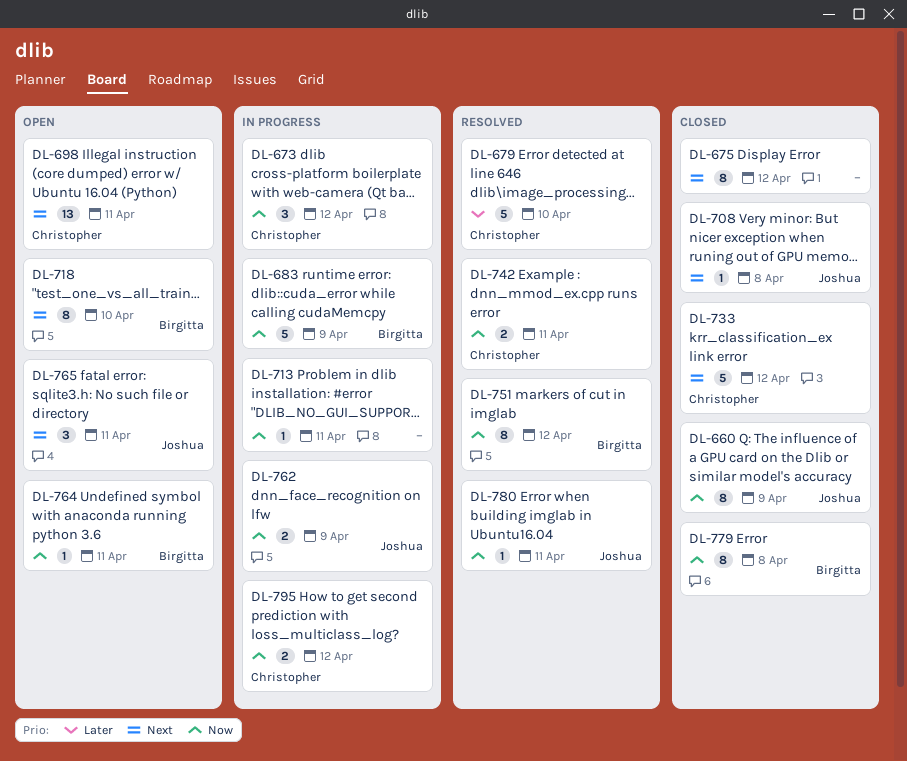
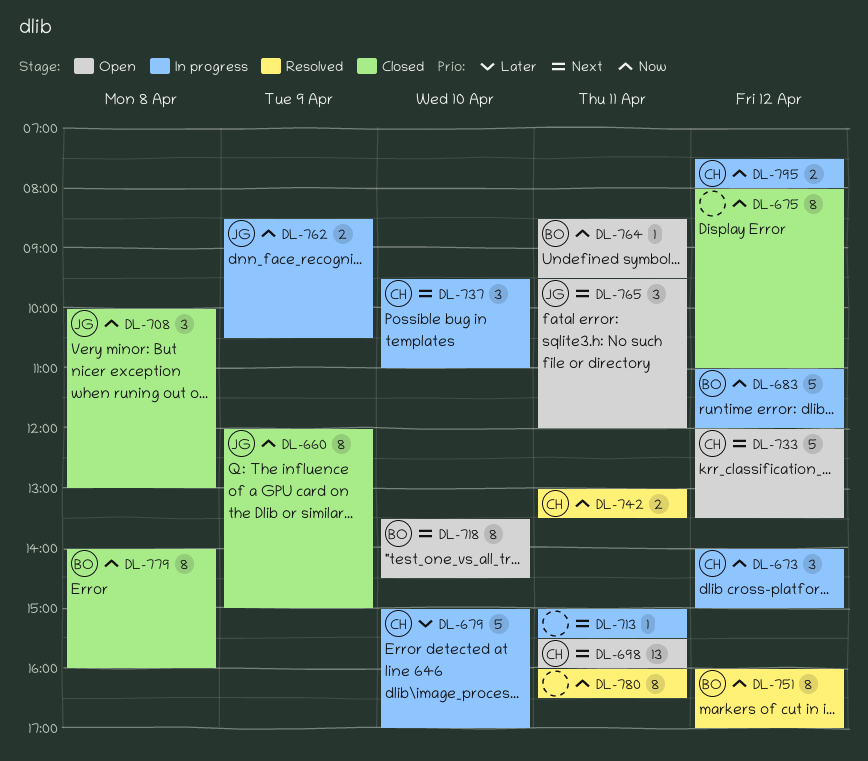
DL-675, priority: Next -> Now
DL-679, status: Resolved -> In progress
DL-683, day: Apr 9 -> Apr 12
DL-708, priority: Next -> Now
DL-708, estimate: 1 -> 3
DL-713, priority: Now -> Next
DL-733, status: Closed -> Open
DL-737: none -> present
DL-780, owner: Joshua -> none
DL-780, estimate: 1 -> 8

